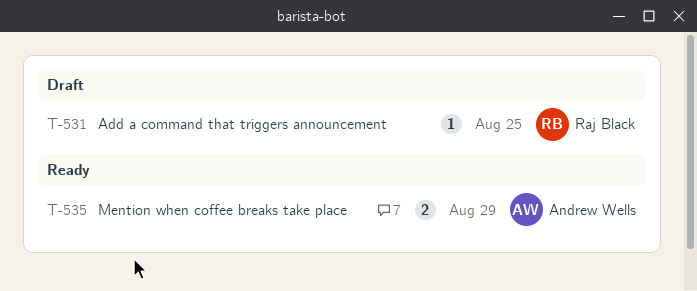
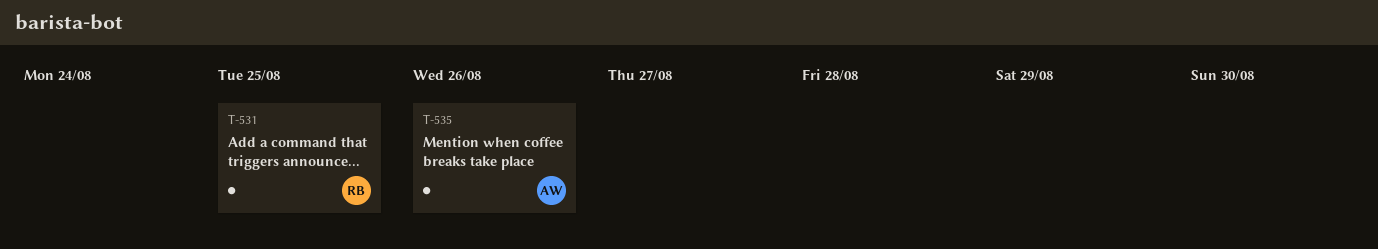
T-535, estimate: 2 -> 1
T-535, due: Aug 29 -> Aug 26

